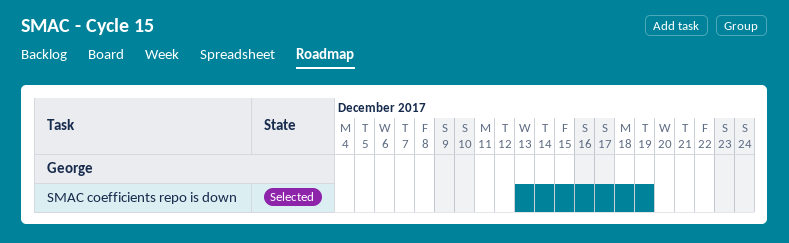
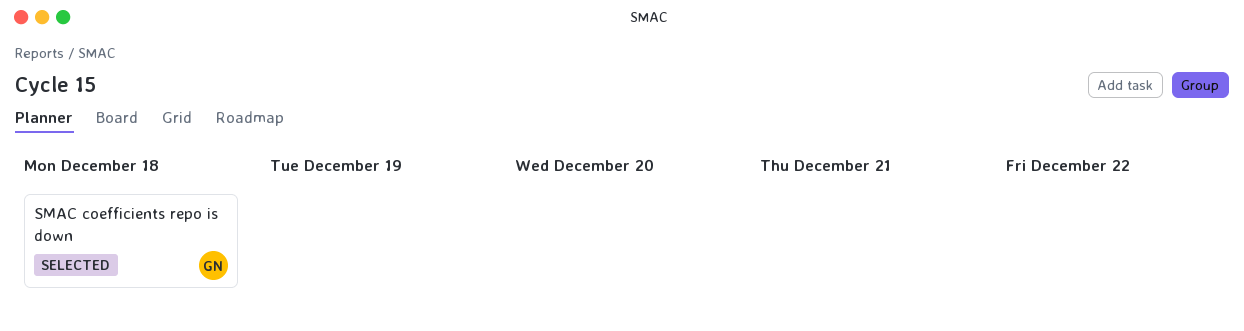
SMAC coefficients repo is down, due: Dec 19 -> Dec 18

